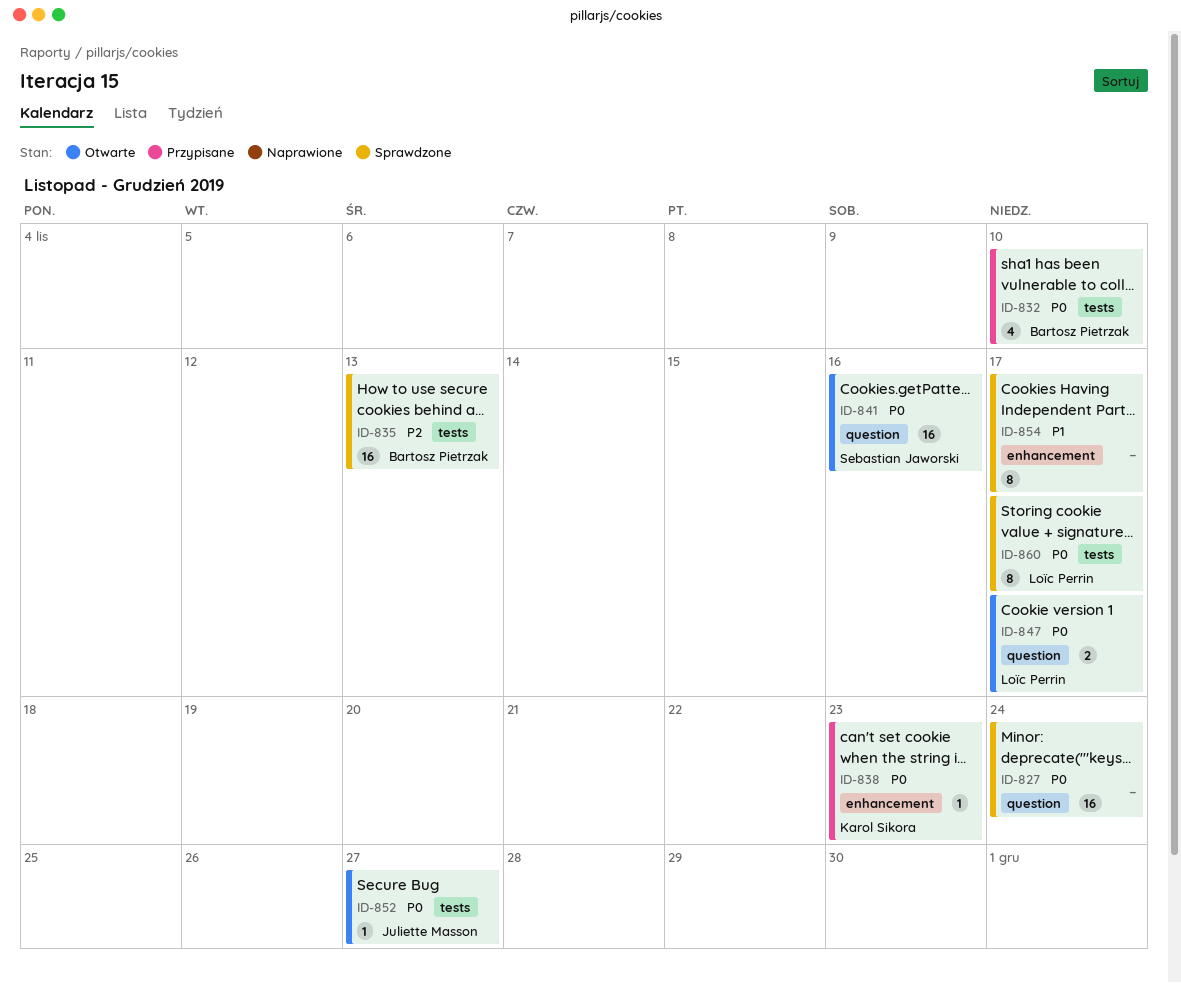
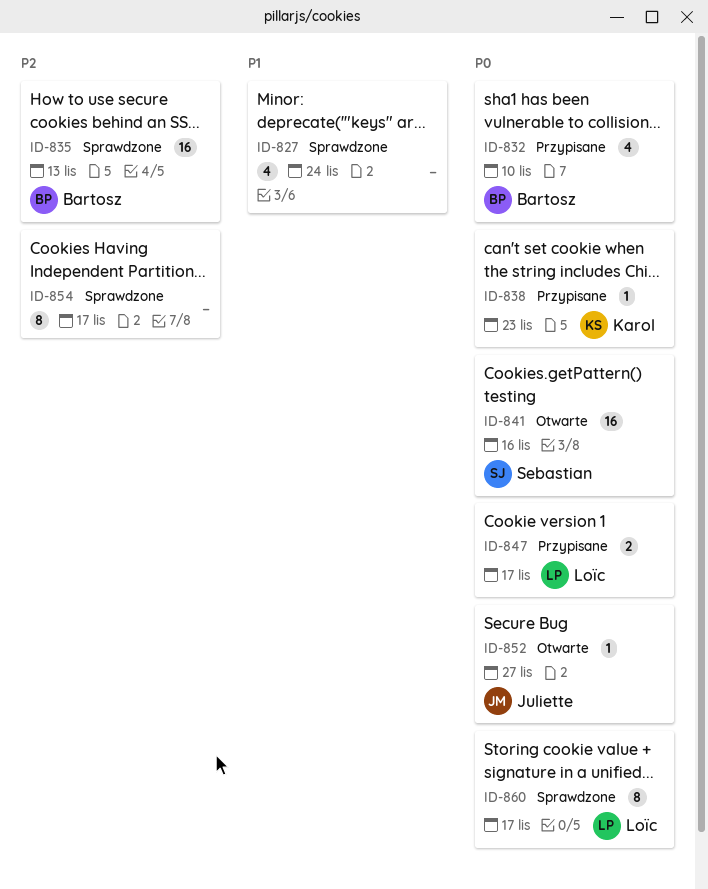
ID-827, priority: P0 -> P1
ID-827, estimate: 16 -> 4
ID-847, status: Otwarte -> Przypisane
ID-854, priority: P1 -> P2

